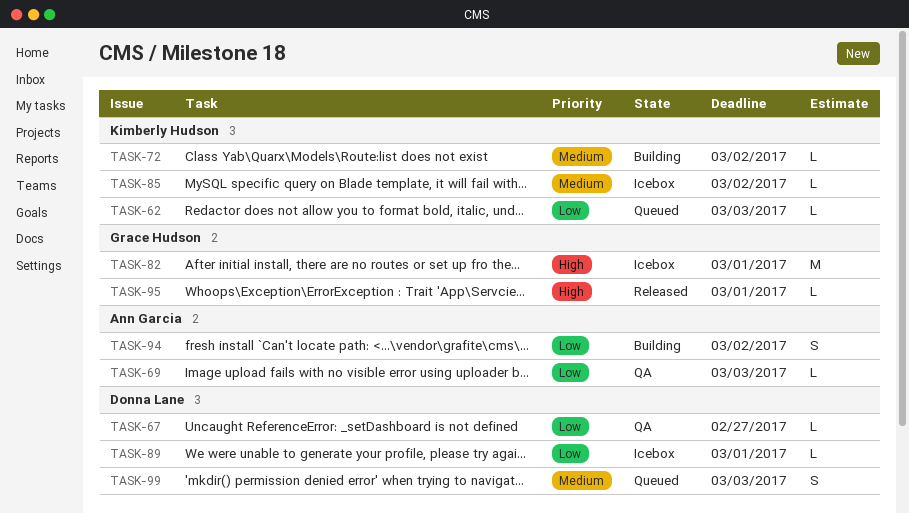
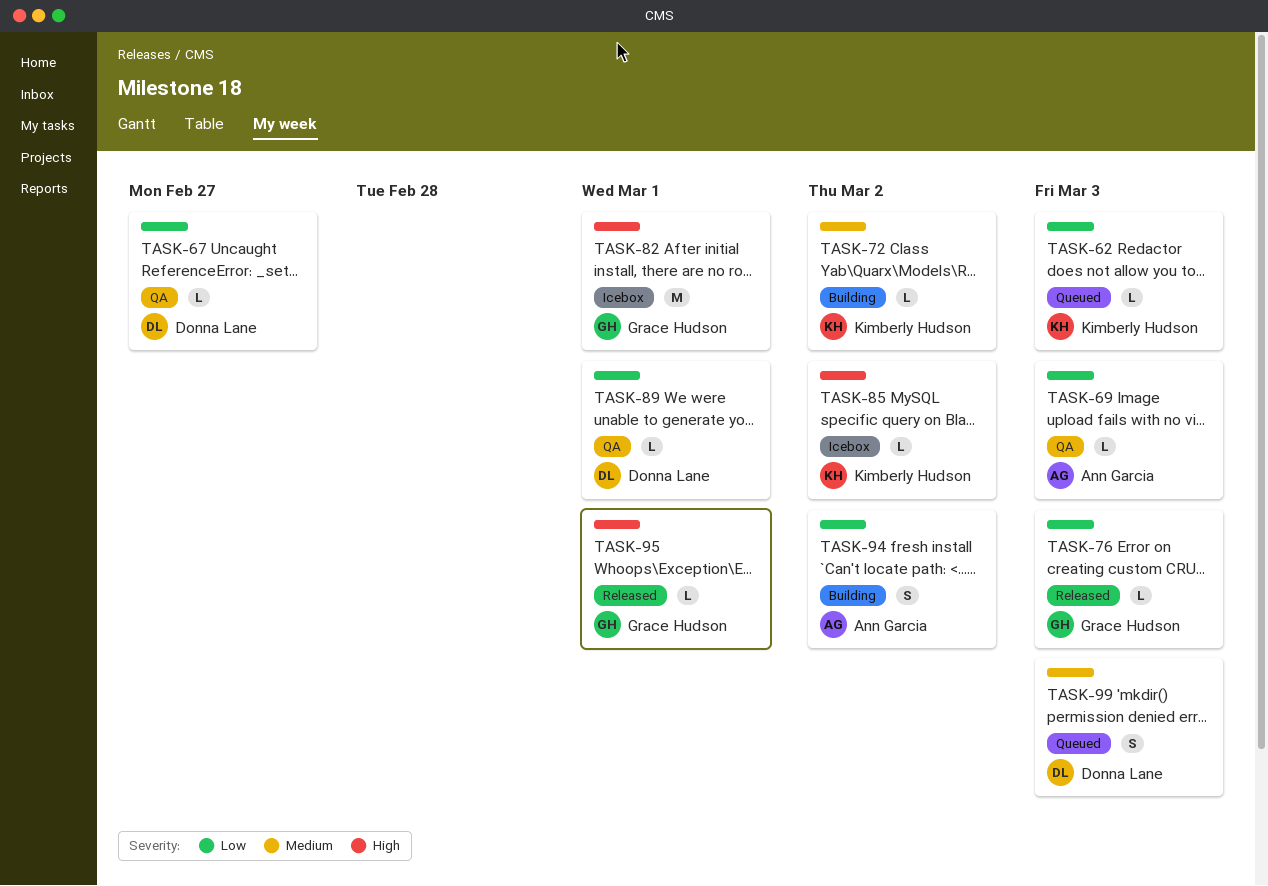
TASK-76: none -> present
TASK-85, priority: Medium -> High
TASK-89, status: Icebox -> QA

